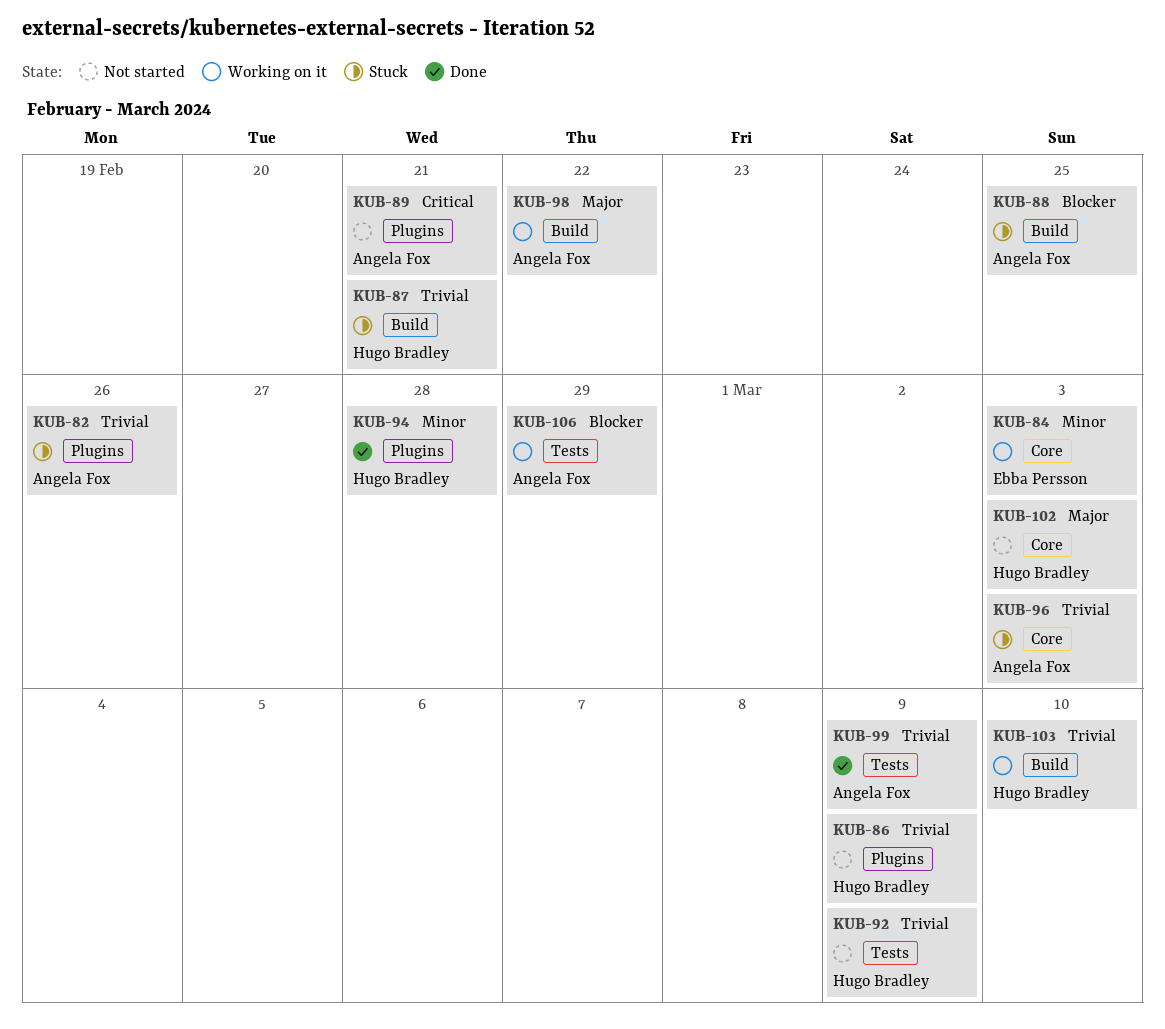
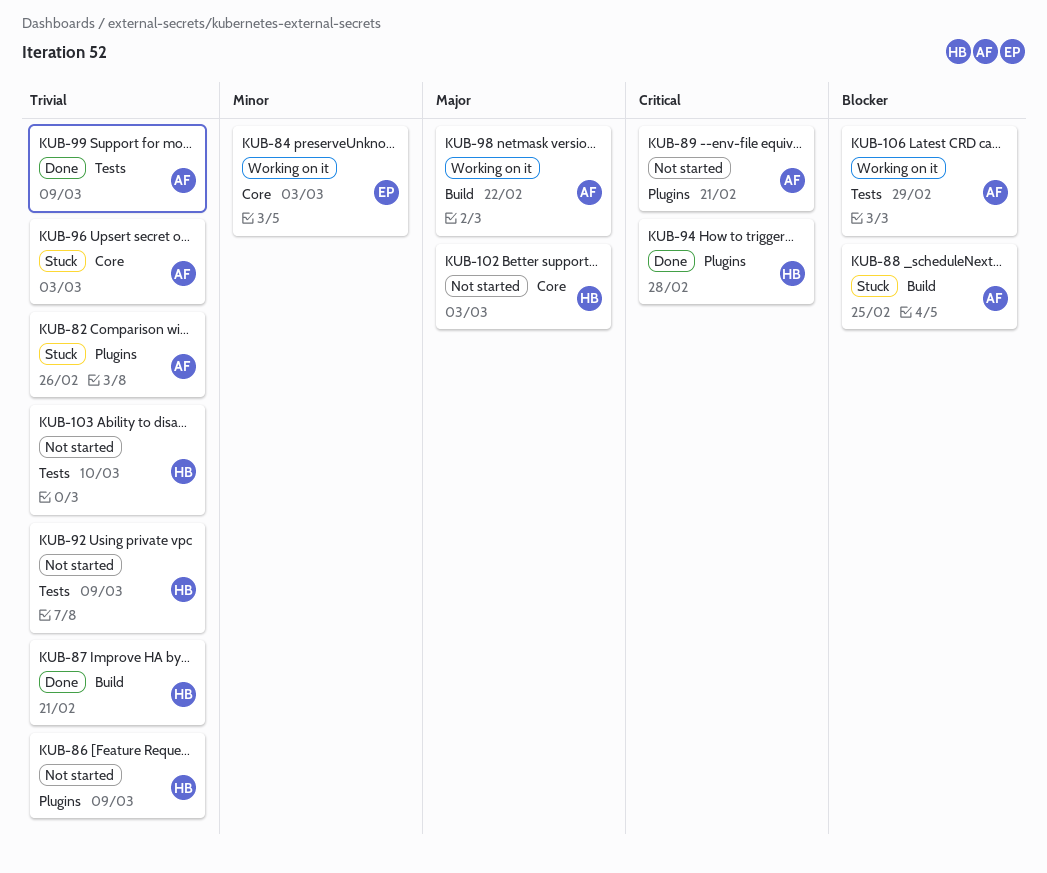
KUB-87, status: Stuck -> Done
KUB-94, priority: Minor -> Critical
KUB-103, status: Working on it -> Not started
KUB-103, label: Build -> Tests

